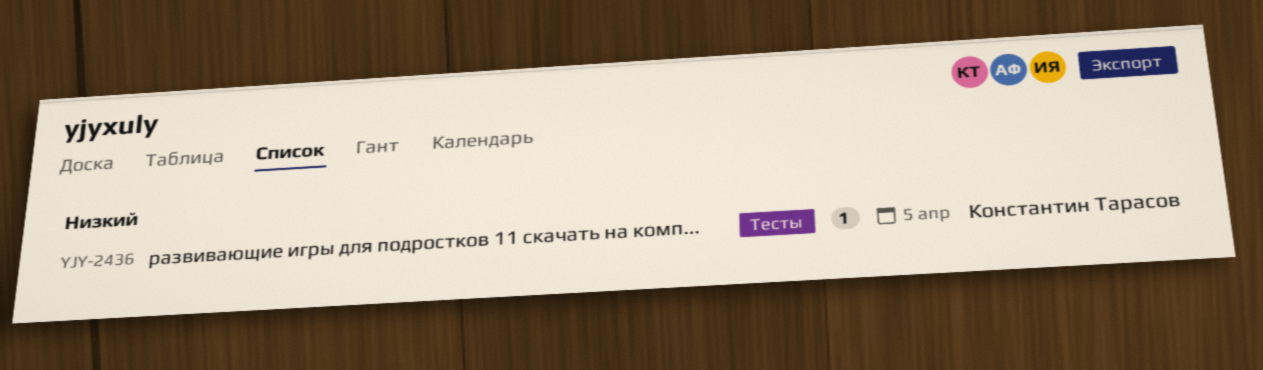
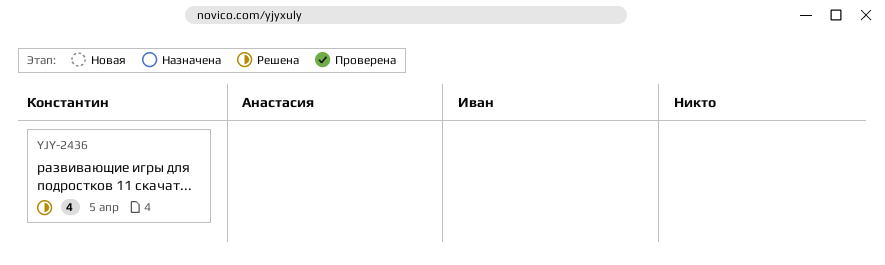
YJY-2436, estimate: 1 -> 4

